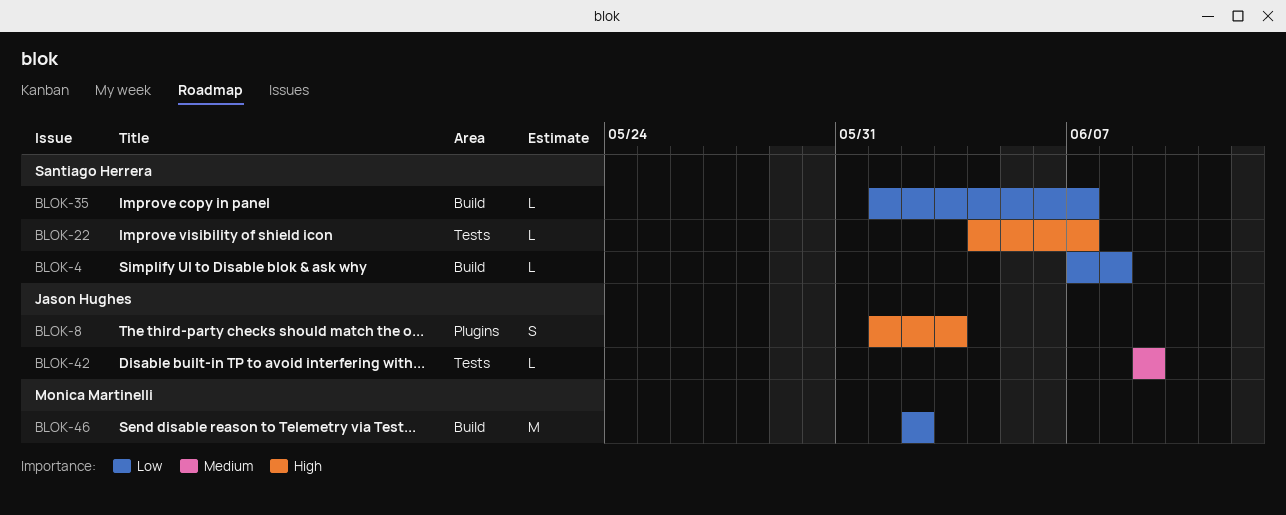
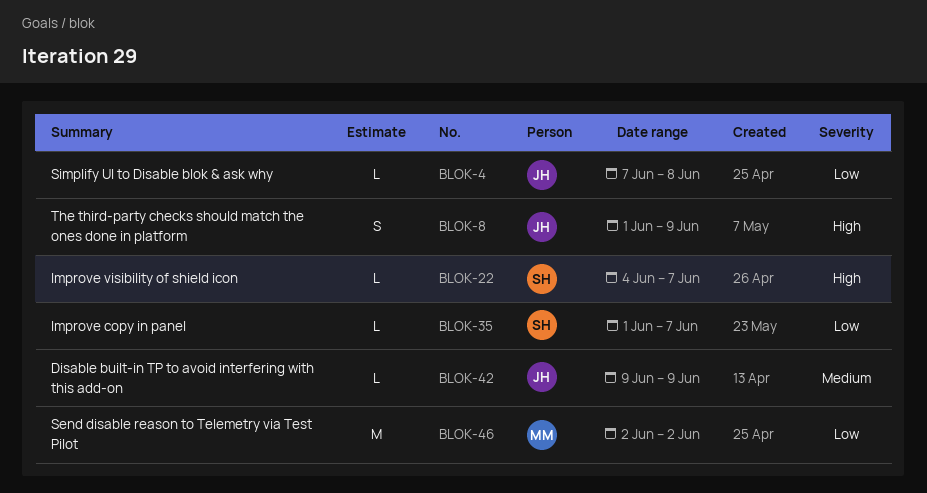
BLOK-4, owner: Santiago Herrera -> Jason Hughes
BLOK-8, due: Jun 3 -> Jun 9

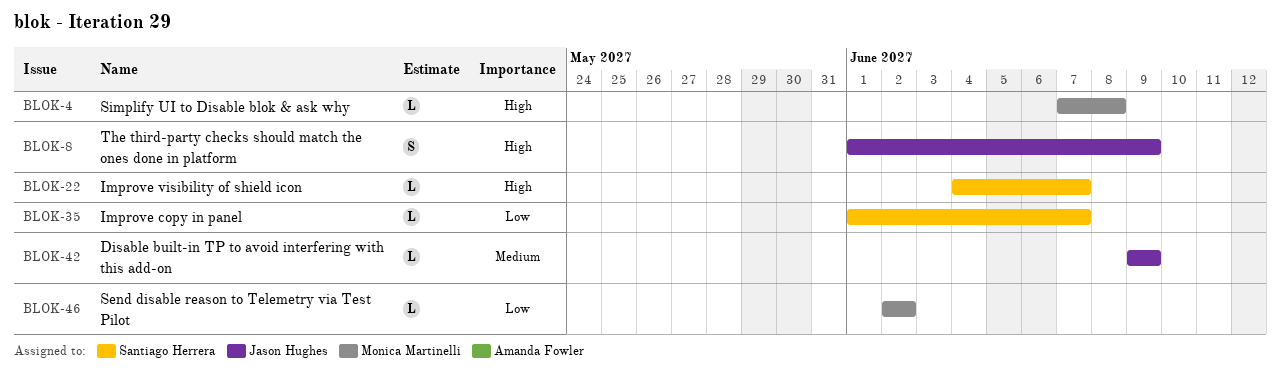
BLOK-4, owner: Jason Hughes -> Monica Martinelli
BLOK-4, priority: Low -> High
BLOK-46, estimate: M -> L

